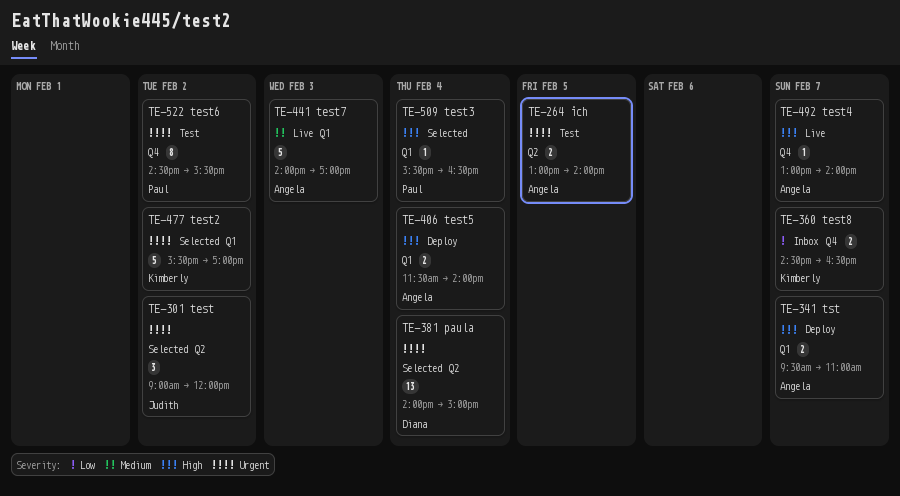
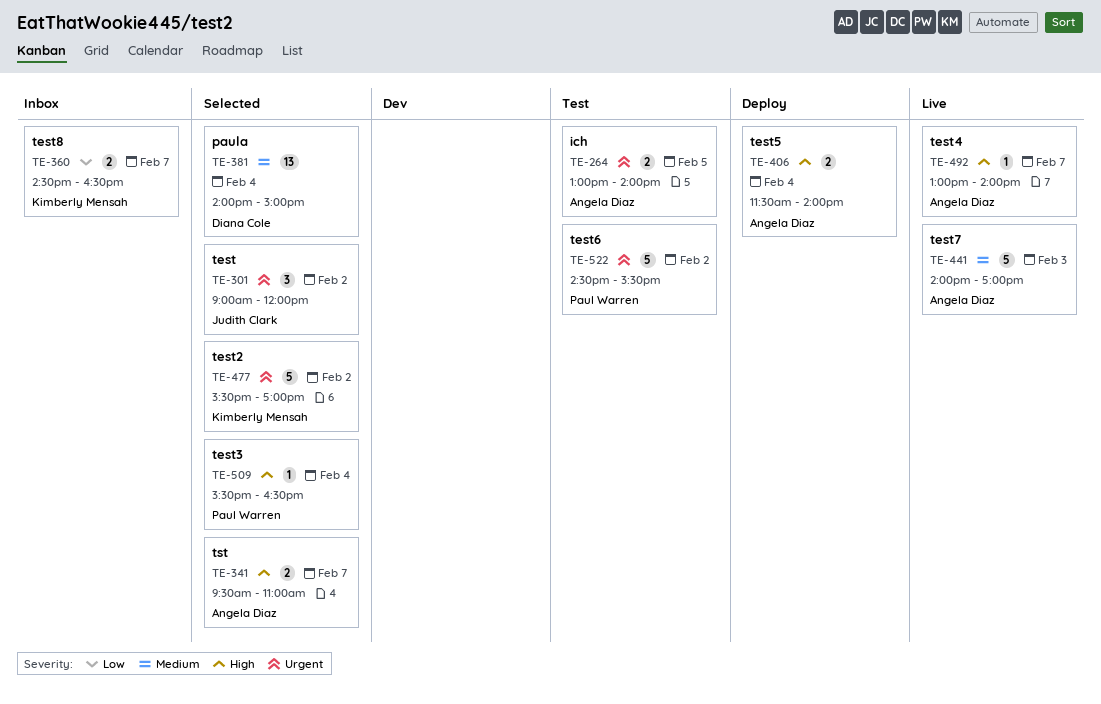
TE-341, status: Deploy -> Selected
TE-381, priority: Urgent -> Medium
TE-522, estimate: 8 -> 5

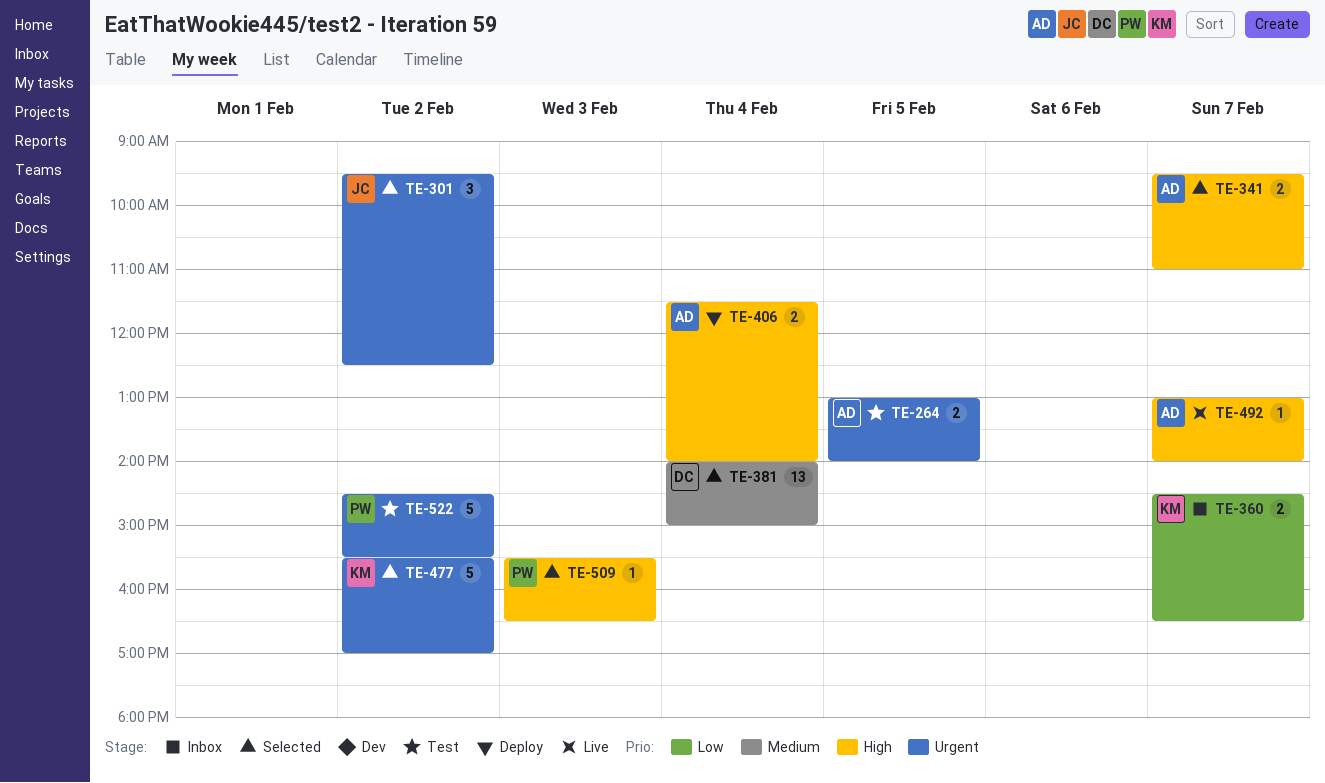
TE-301, begins: 09:00 -> 09:30
TE-301, ends: 12:00 -> 12:30
TE-441: present -> none
TE-509, day: Feb 4 -> Feb 3

